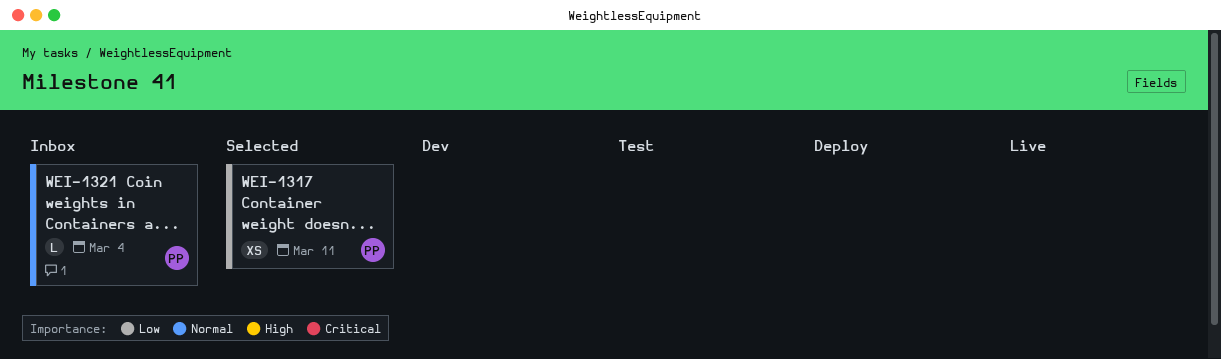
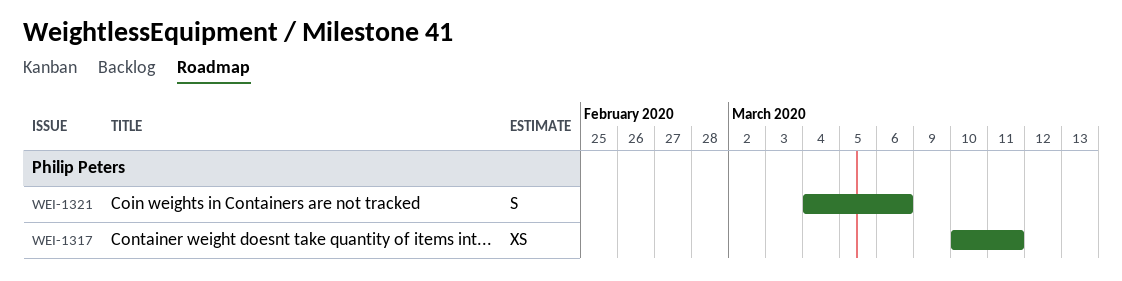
WEI-1321, estimate: L -> S
WEI-1321, due: Mar 4 -> Mar 6

